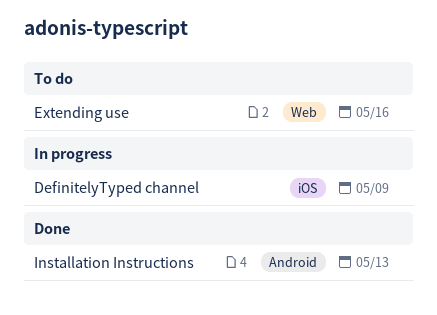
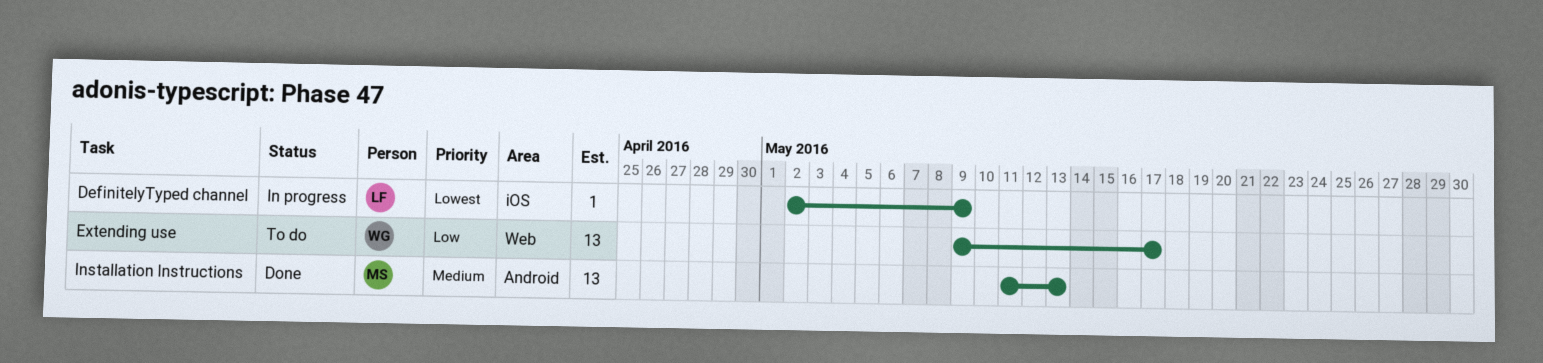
Extending use, due: May 16 -> May 17

